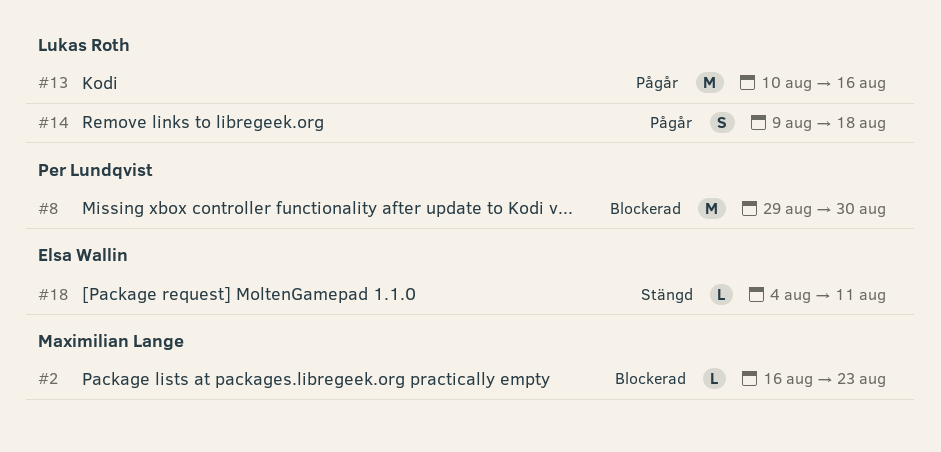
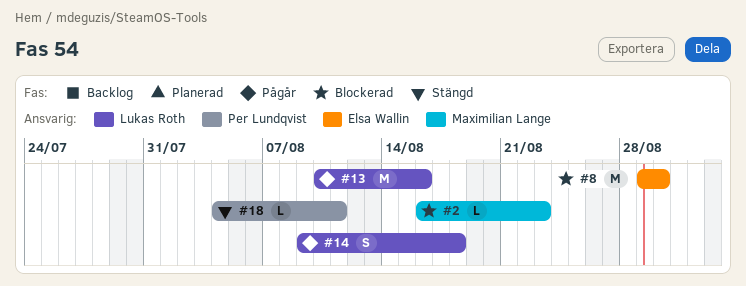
#8, owner: Per Lundqvist -> Elsa Wallin
#18, owner: Elsa Wallin -> Per Lundqvist

